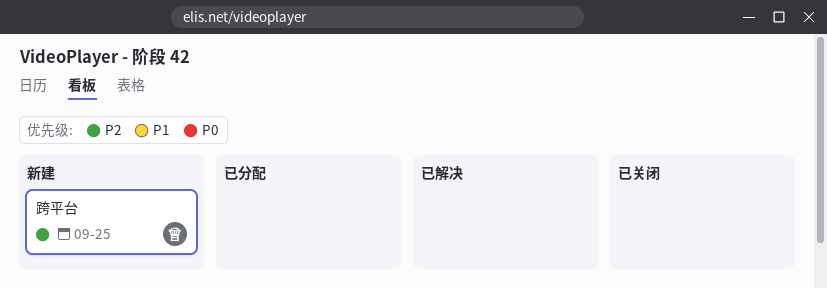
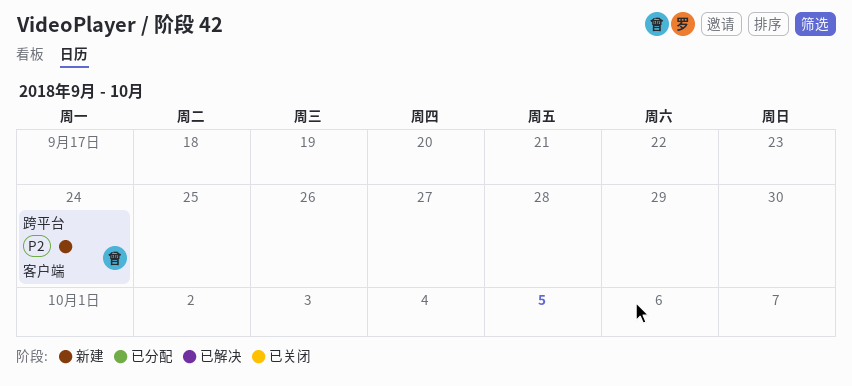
跨平台, due: Sep 25 -> Sep 24

